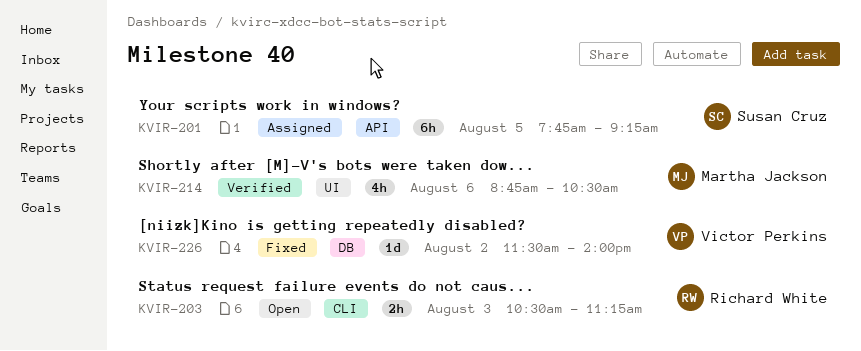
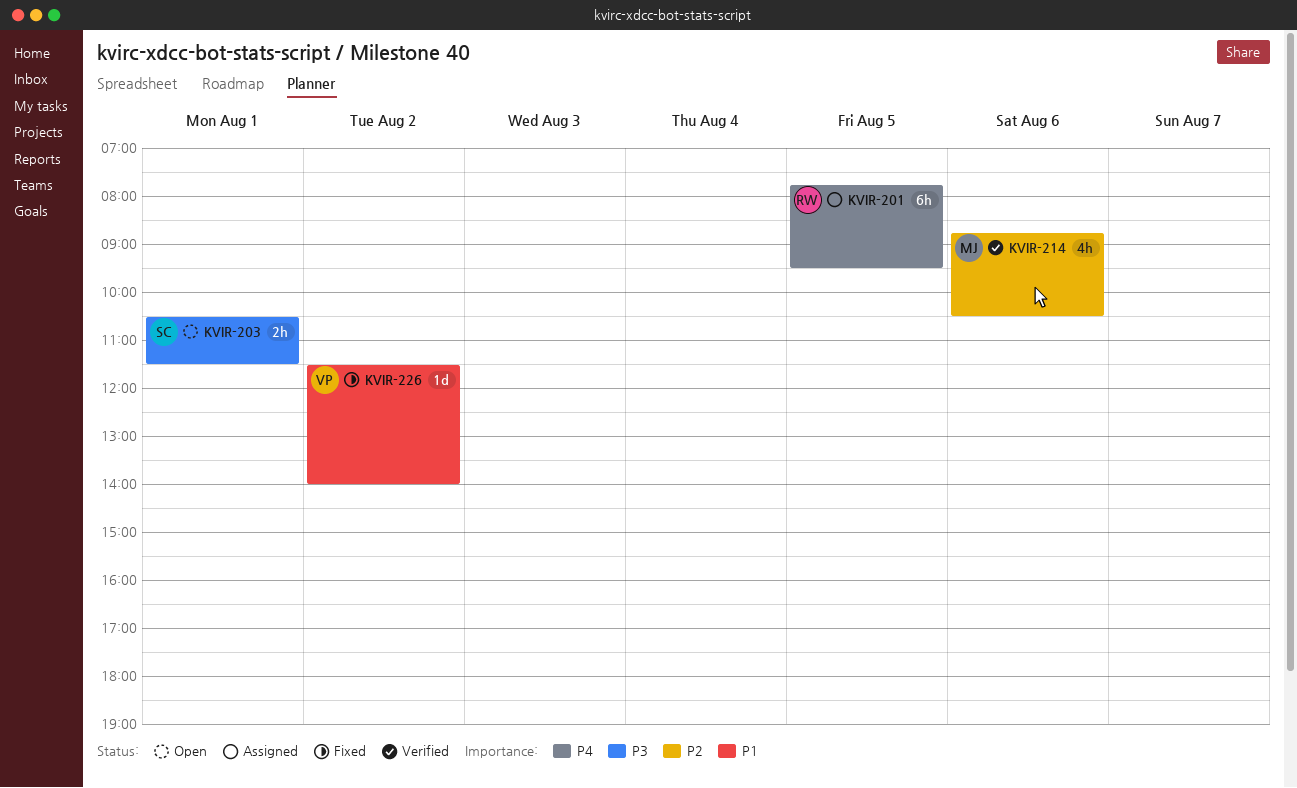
KVIR-201, owner: Susan Cruz -> Richard White
KVIR-201, ends: 09:15 -> 09:30
KVIR-203, owner: Richard White -> Susan Cruz
KVIR-203, day: Aug 3 -> Aug 1
KVIR-203, ends: 11:15 -> 11:30

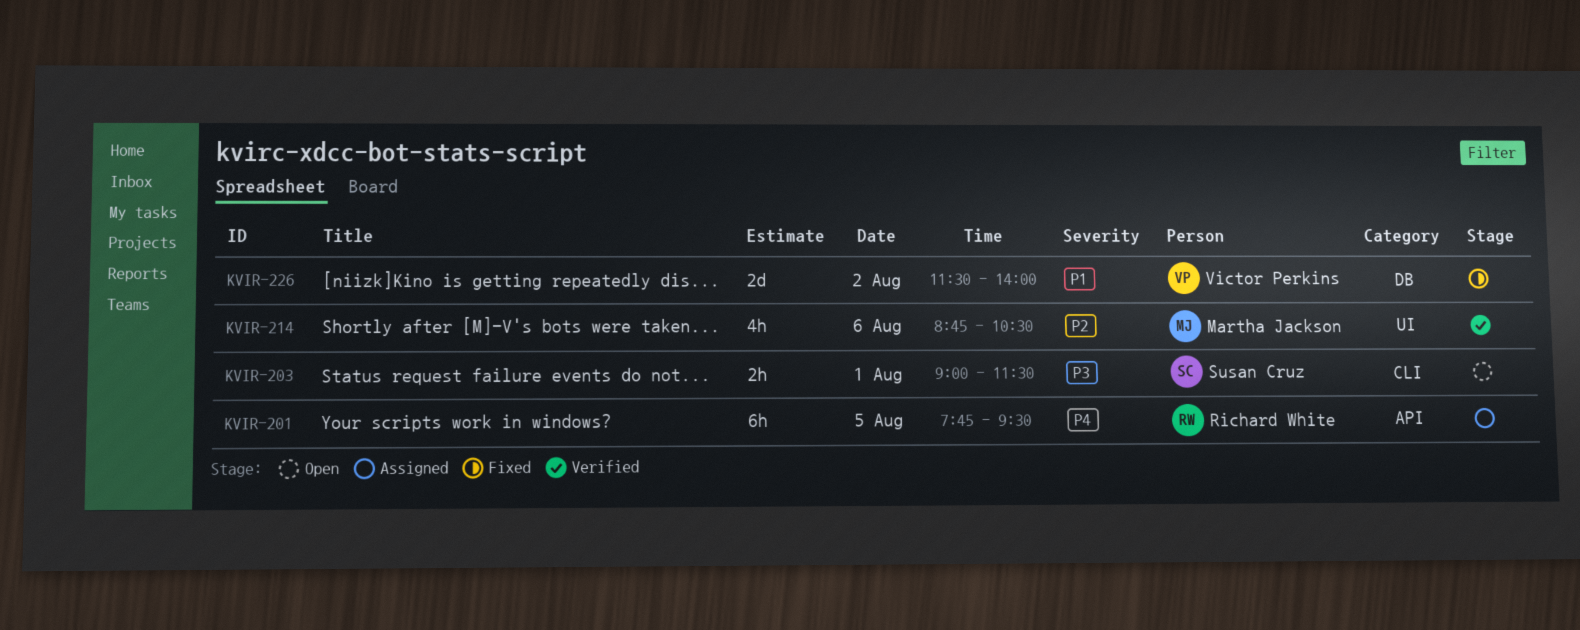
KVIR-203, begins: 10:30 -> 09:00
KVIR-226, estimate: 1d -> 2d

